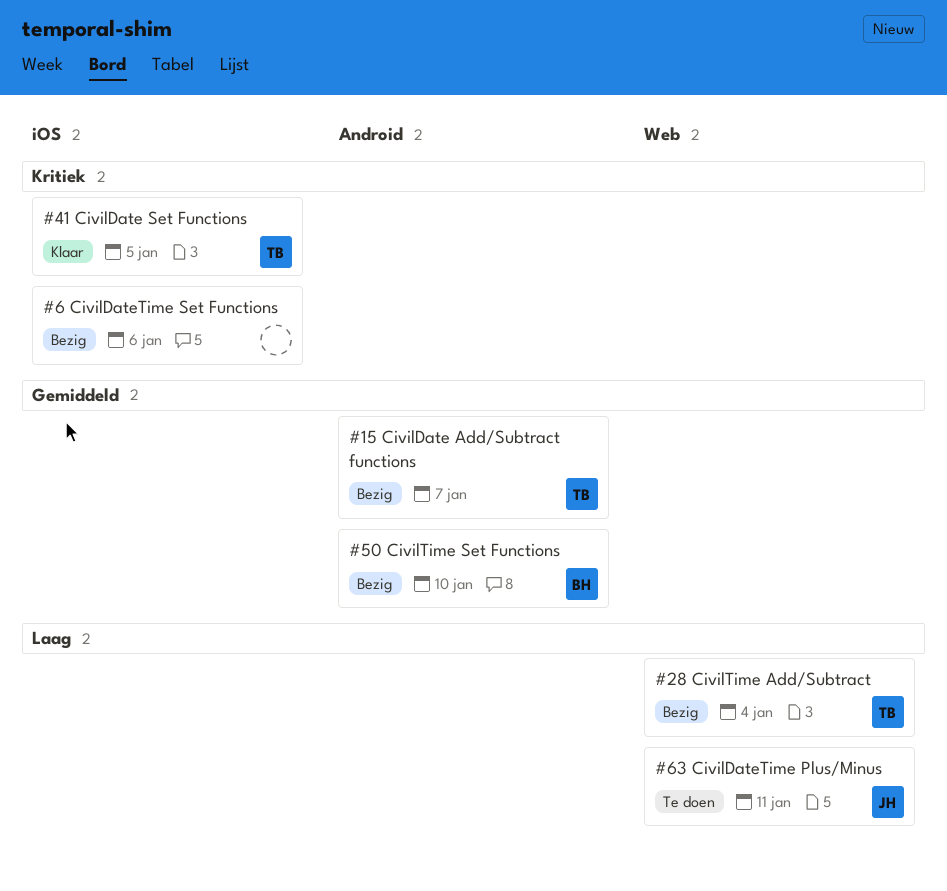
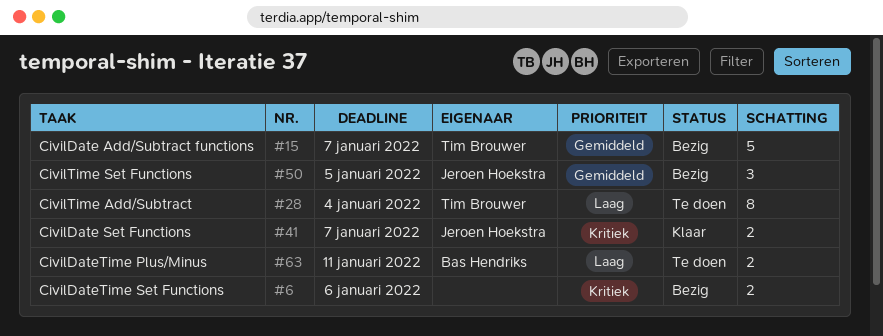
#28, status: Bezig -> Te doen
#41, owner: Tim Brouwer -> Jeroen Hoekstra
#41, due: Jan 5 -> Jan 7
#50, owner: Bas Hendriks -> Jeroen Hoekstra
#50, due: Jan 10 -> Jan 5
#63, owner: Jeroen Hoekstra -> Bas Hendriks

